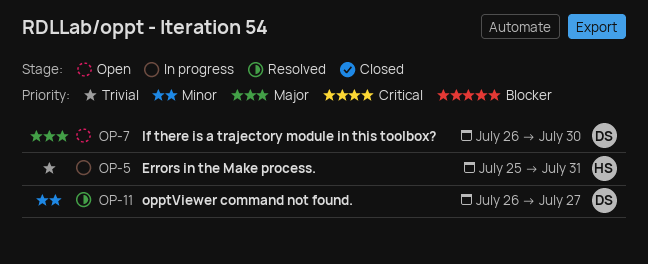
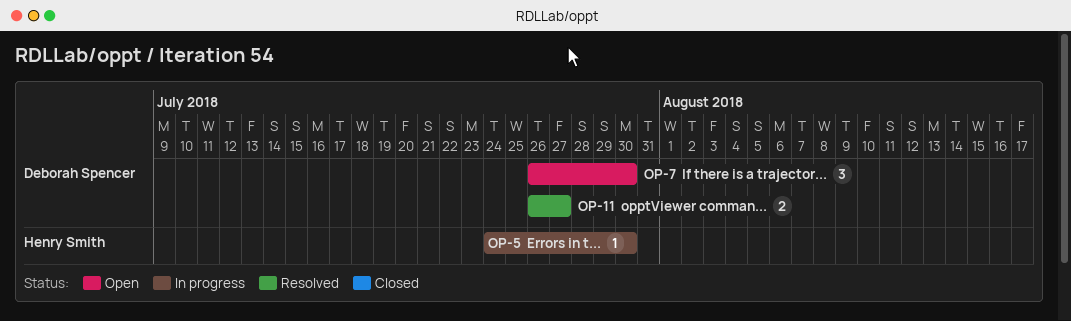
OP-5, start: Jul 25 -> Jul 24
OP-5, due: Jul 31 -> Jul 30

